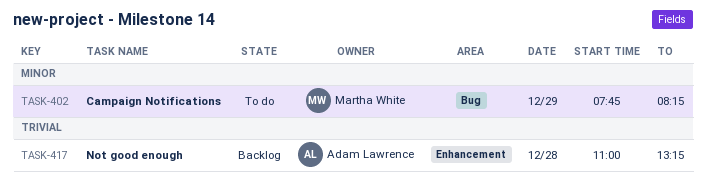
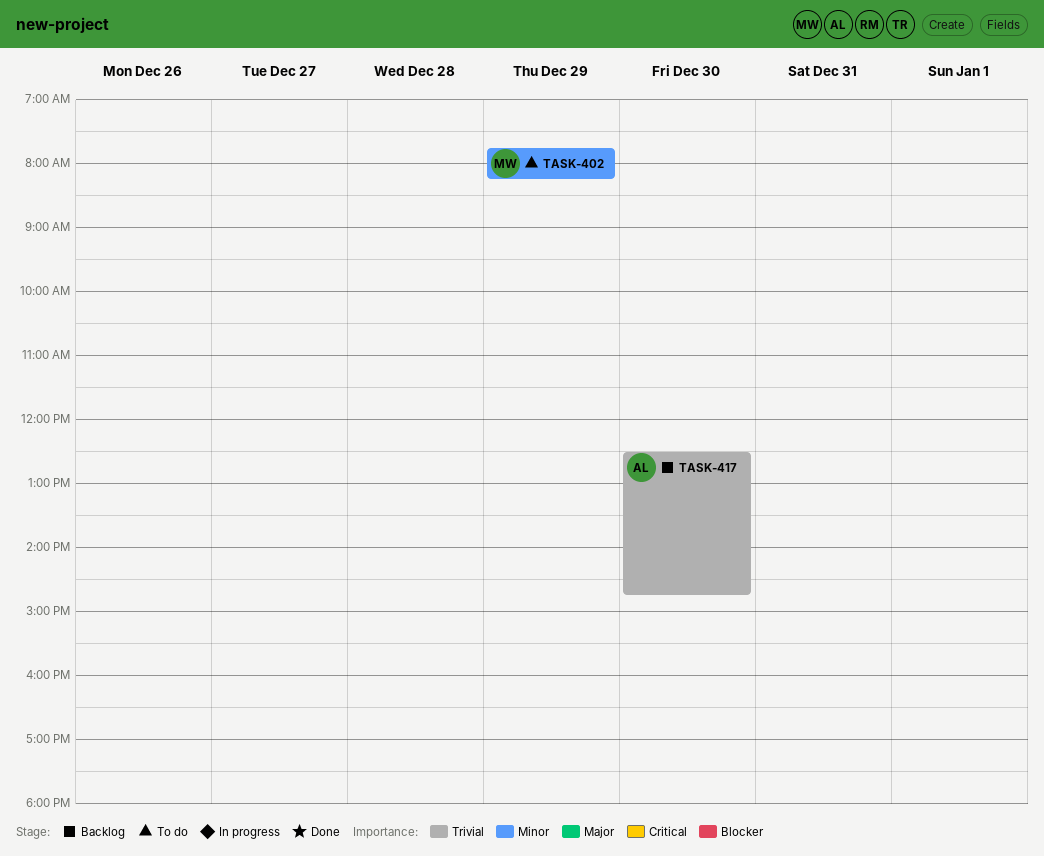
TASK-417, day: Dec 28 -> Dec 30
TASK-417, begins: 11:00 -> 12:30
TASK-417, ends: 13:15 -> 14:45

